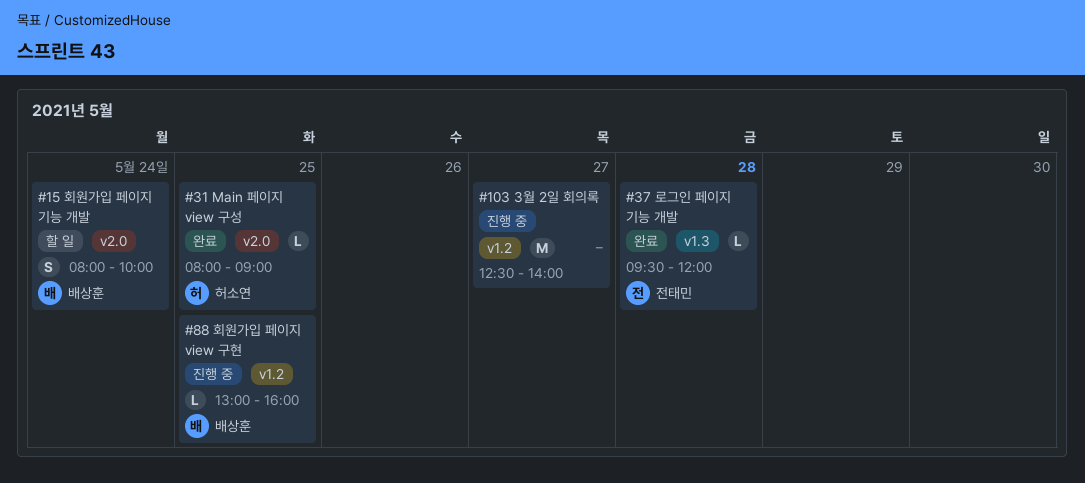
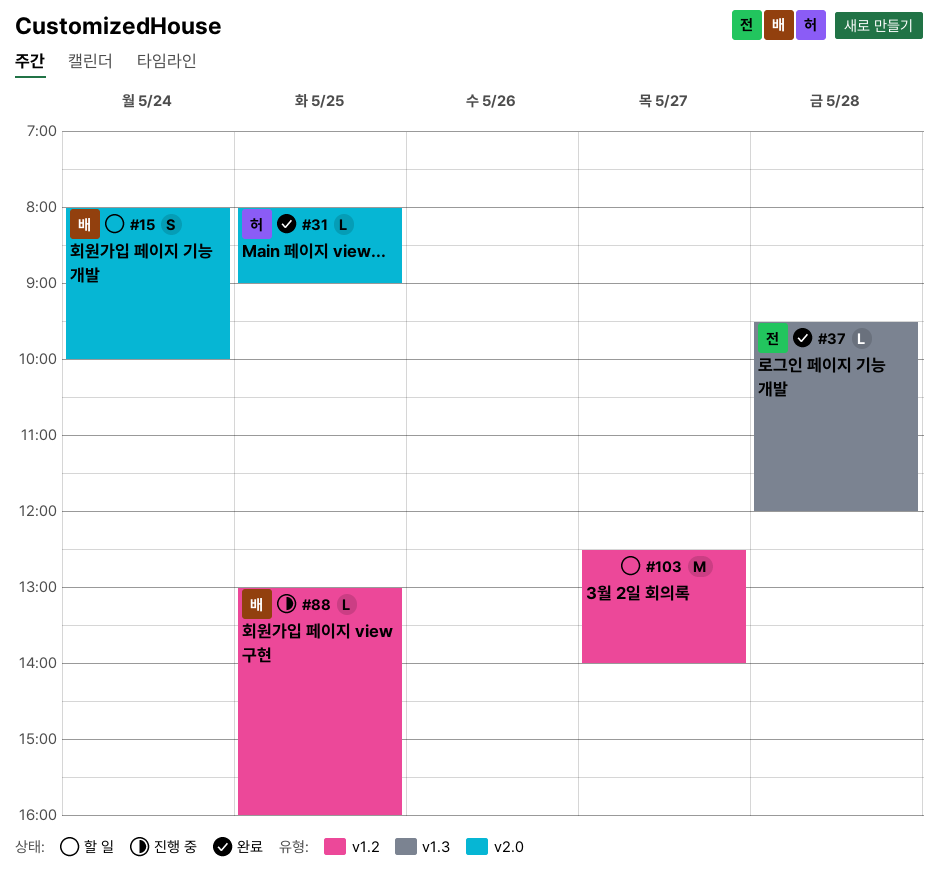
#103, status: 진행 중 -> 할 일

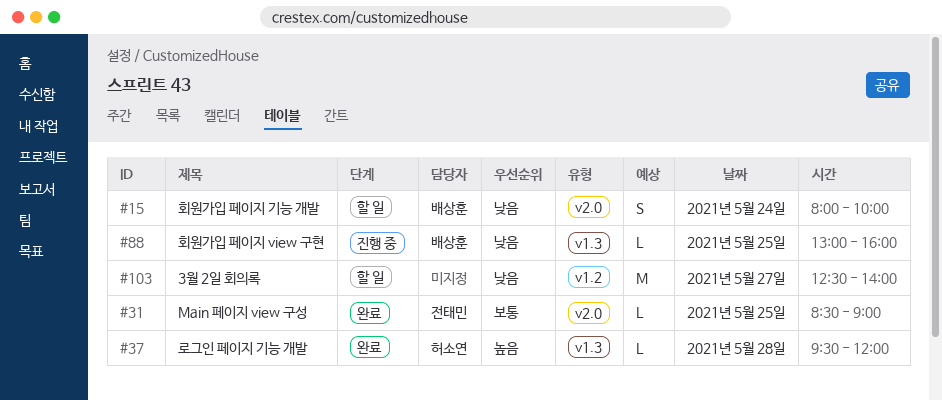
#31, owner: 허소연 -> 전태민
#31, begins: 08:00 -> 08:30
#37, owner: 전태민 -> 허소연
#88, label: v1.2 -> v1.3

